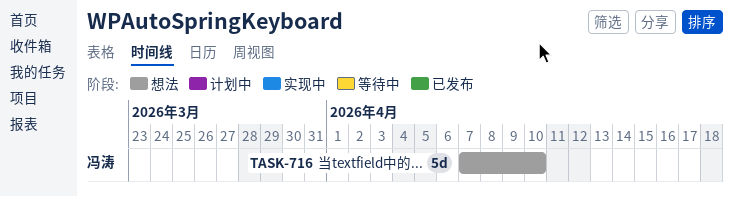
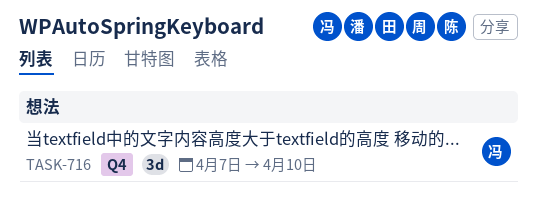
TASK-716, estimate: 5d -> 3d

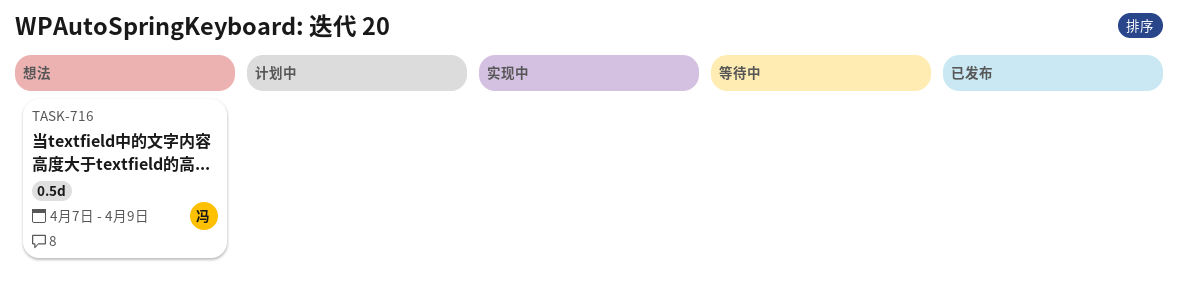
TASK-716, estimate: 3d -> 0.5d
TASK-716, due: Apr 10 -> Apr 9

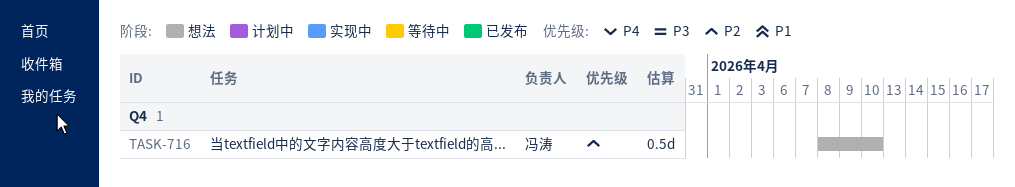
TASK-716, start: Apr 7 -> Apr 8
TASK-716, due: Apr 9 -> Apr 10

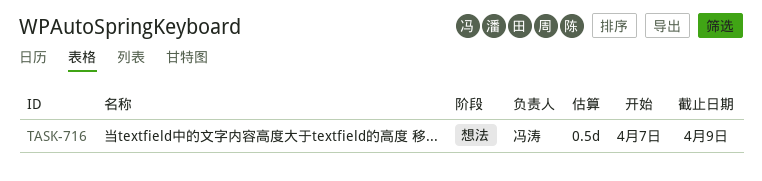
TASK-716, start: Apr 8 -> Apr 7
TASK-716, due: Apr 10 -> Apr 9

